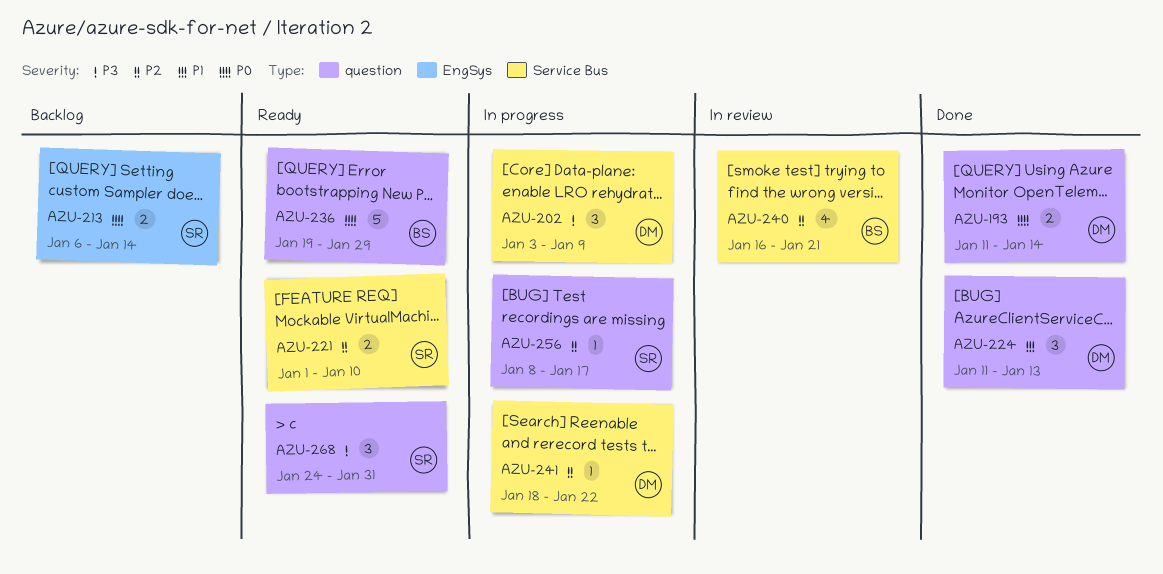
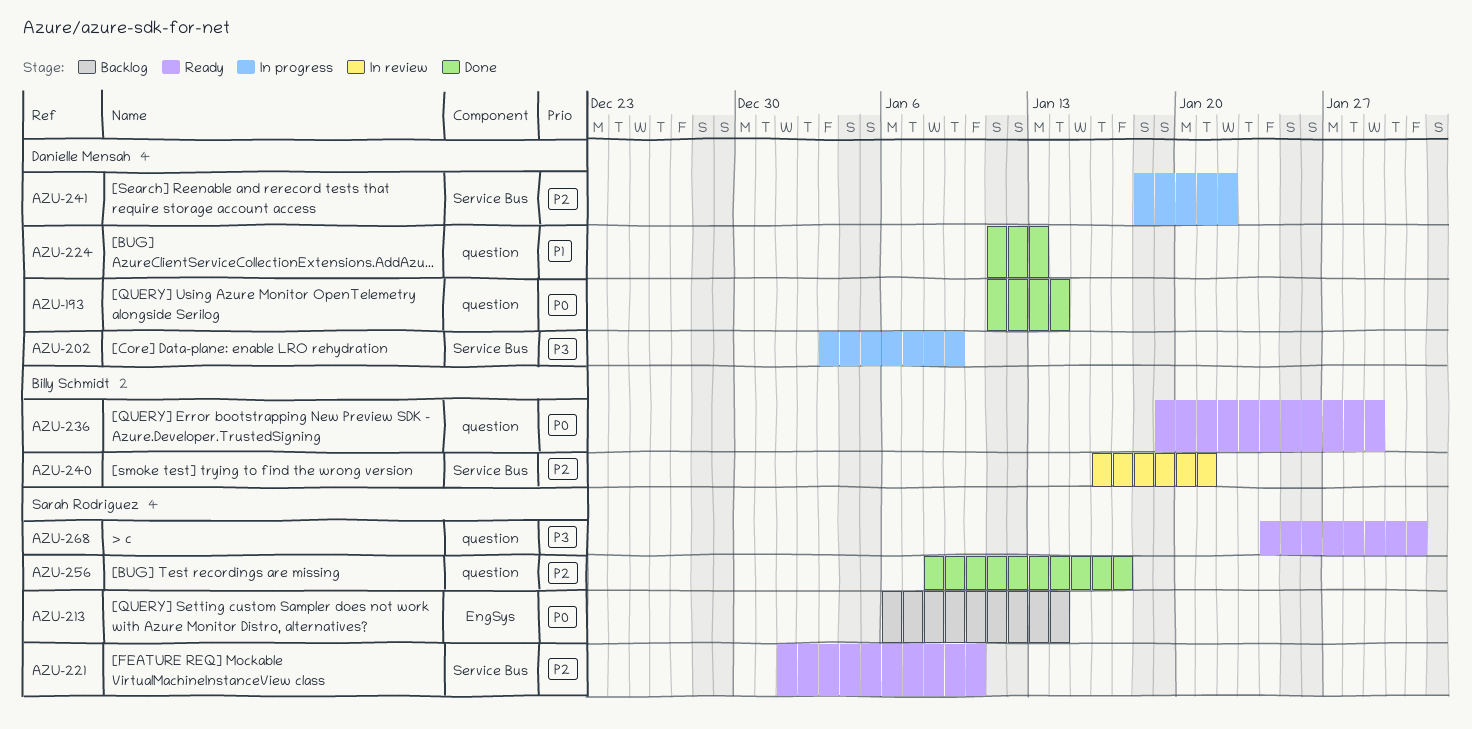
AZU-256, status: In progress -> Done

